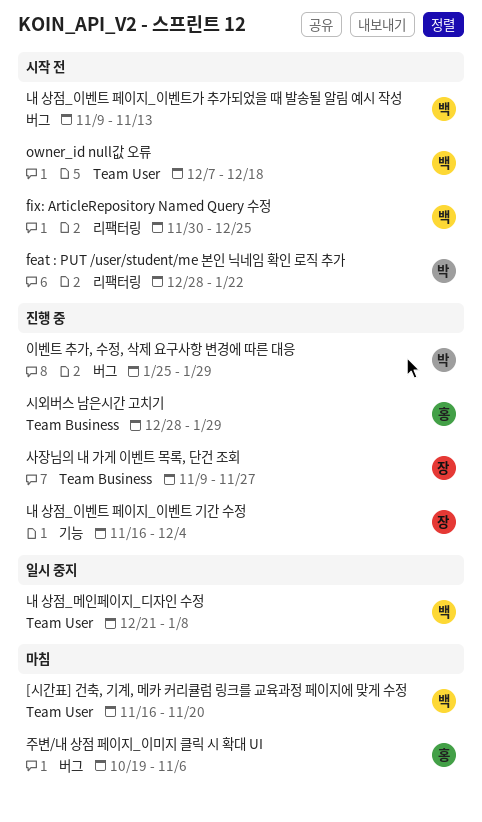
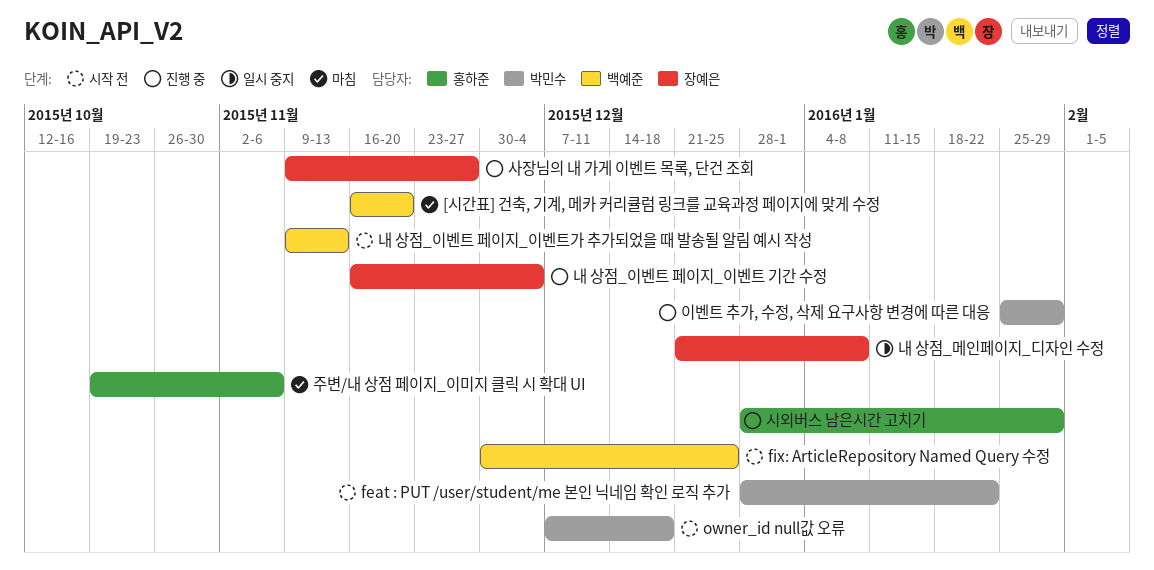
owner_id null값 오류, owner: 백예준 -> 박민수
내 상점_메인페이지_디자인 수정, owner: 백예준 -> 장예은

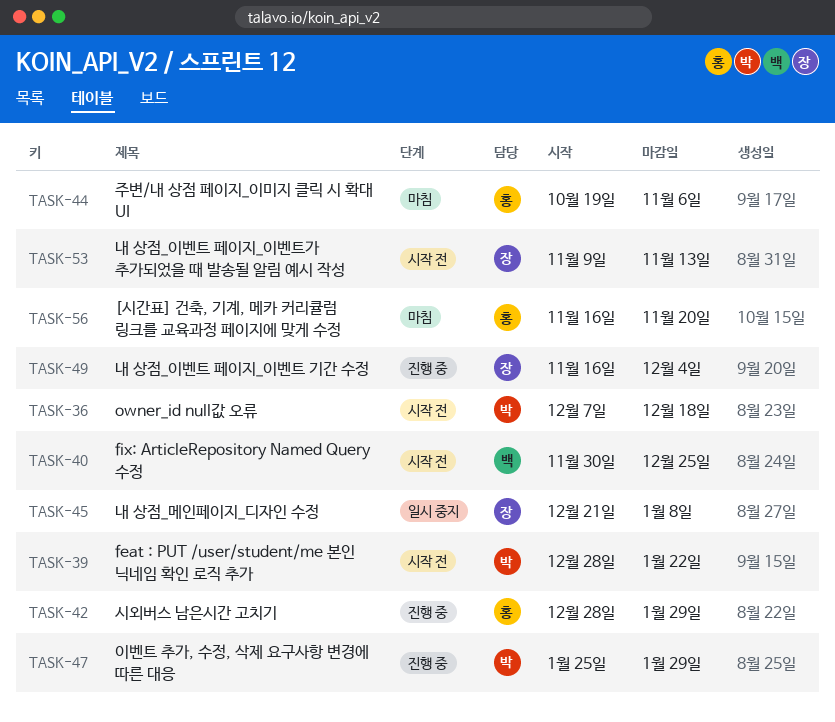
[시간표] 건축, 기계, 메카 커리큘럼 링크를 교육과정 페이지에 맞게 수정, owner: 백예준 -> 홍하준
내 상점_이벤트 페이지_이벤트가 추가되었을 때 발송될 알림 예시 작성, owner: 백예준 -> 장예은
사장님의 내 가게 이벤트 목록, 단건 조회: present -> none

